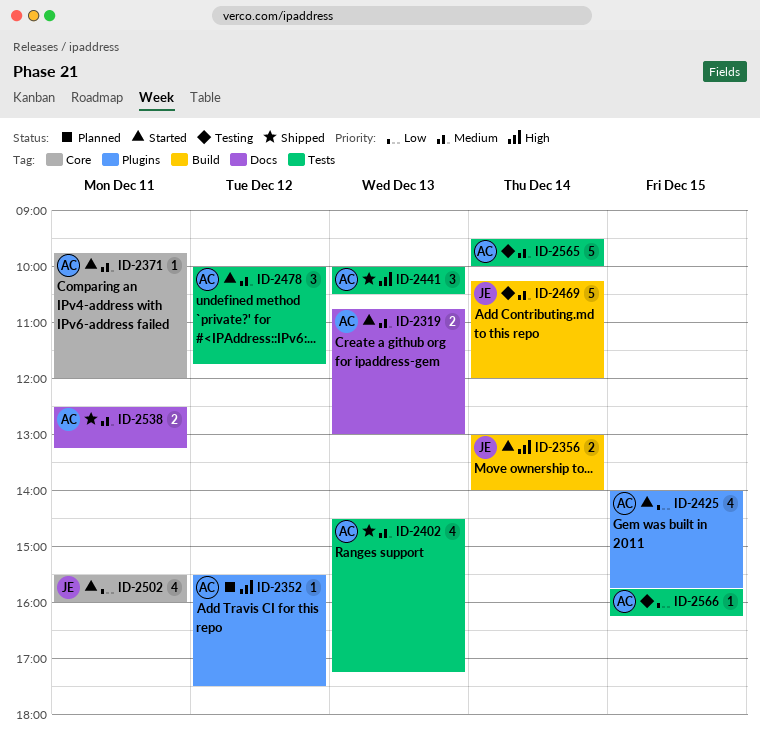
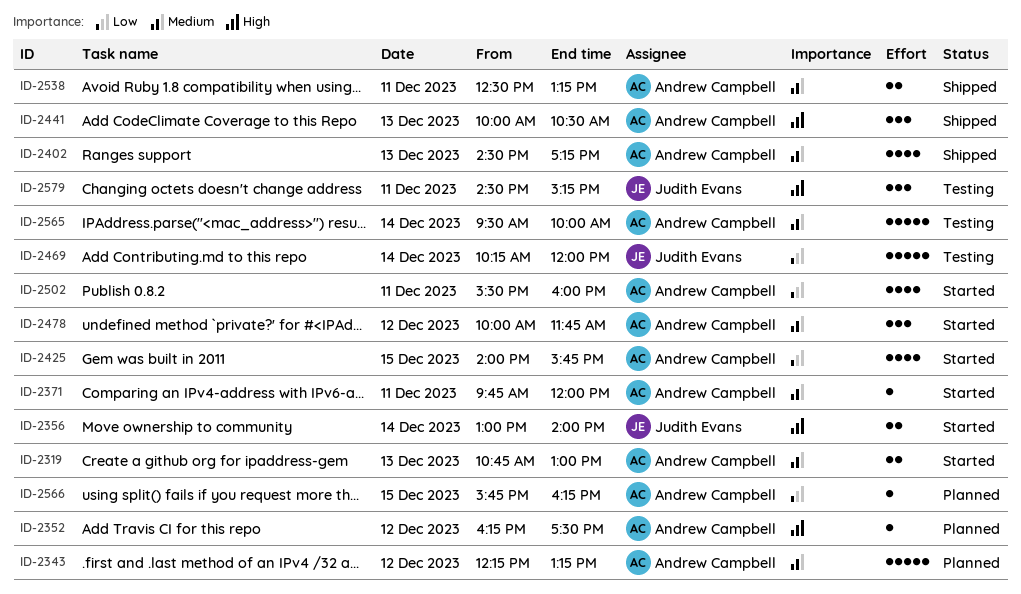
ID-2343: none -> present
ID-2352, begins: 15:30 -> 16:15
ID-2469, priority: Medium -> Low
ID-2502, owner: Judith Evans -> Andrew Campbell
ID-2566, status: Testing -> Planned
ID-2579: none -> present

